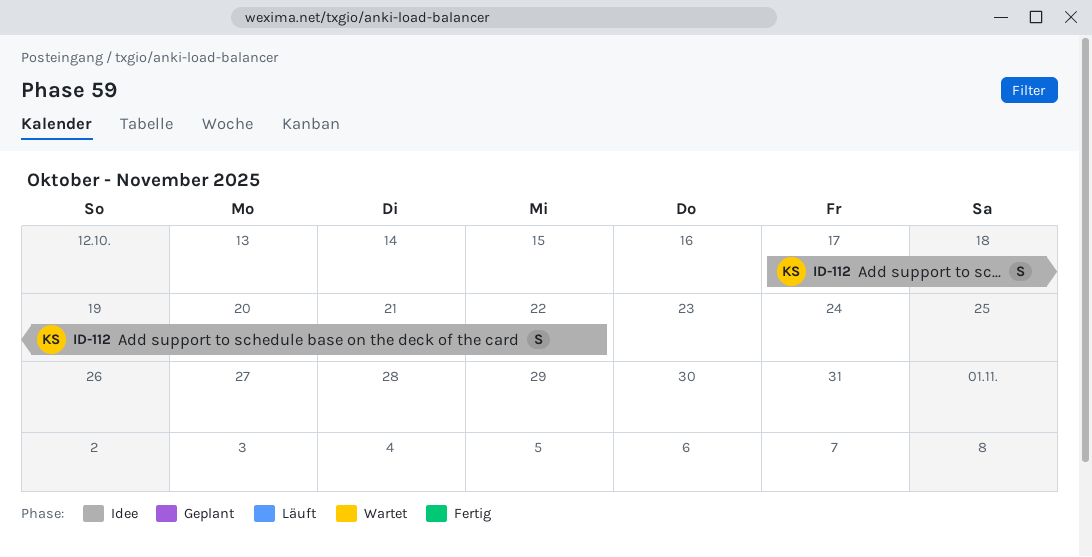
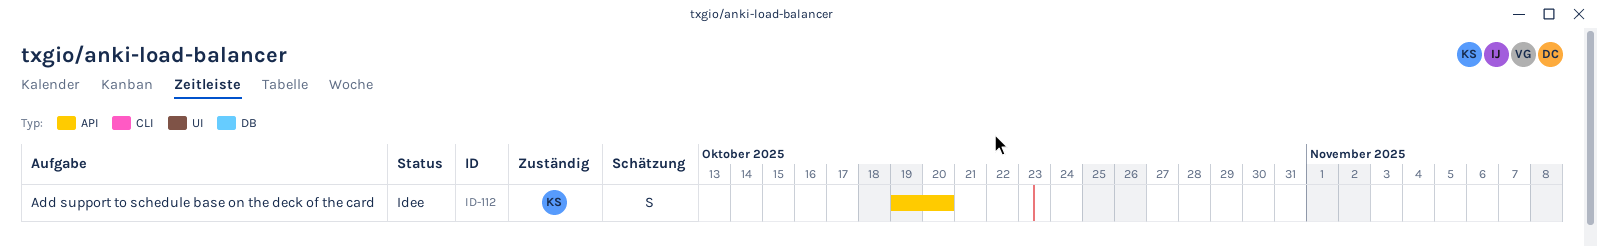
ID-112, start: Oct 17 -> Oct 19
ID-112, due: Oct 22 -> Oct 20

